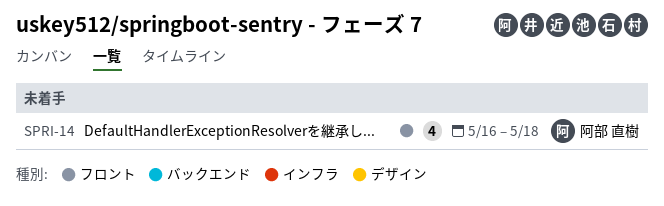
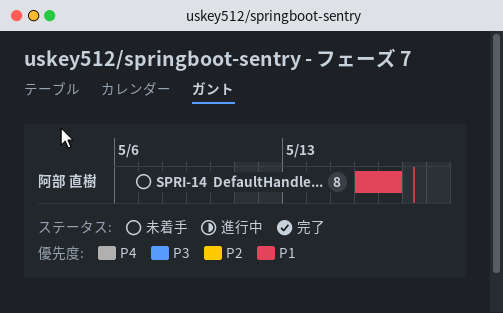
SPRI-14, estimate: 4 -> 8
SPRI-14, due: May 18 -> May 17

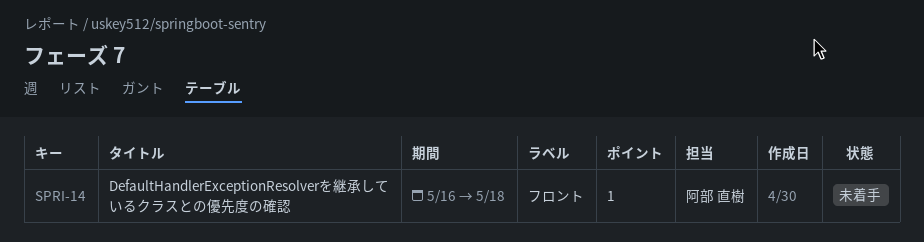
SPRI-14, estimate: 8 -> 1
SPRI-14, due: May 17 -> May 18

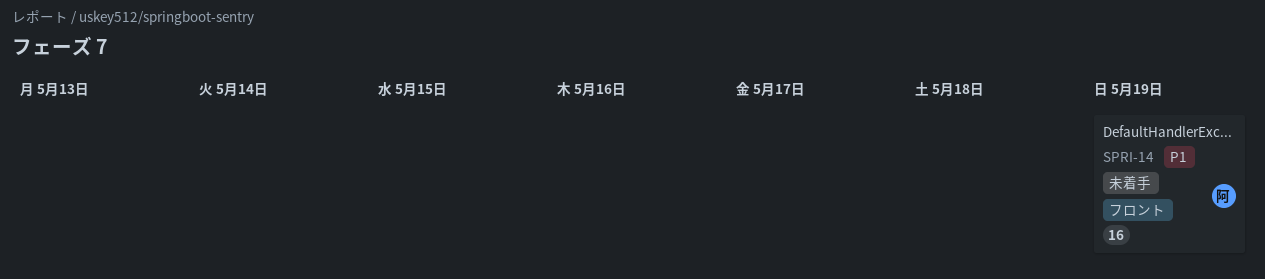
SPRI-14, estimate: 1 -> 16
SPRI-14, due: May 18 -> May 19

